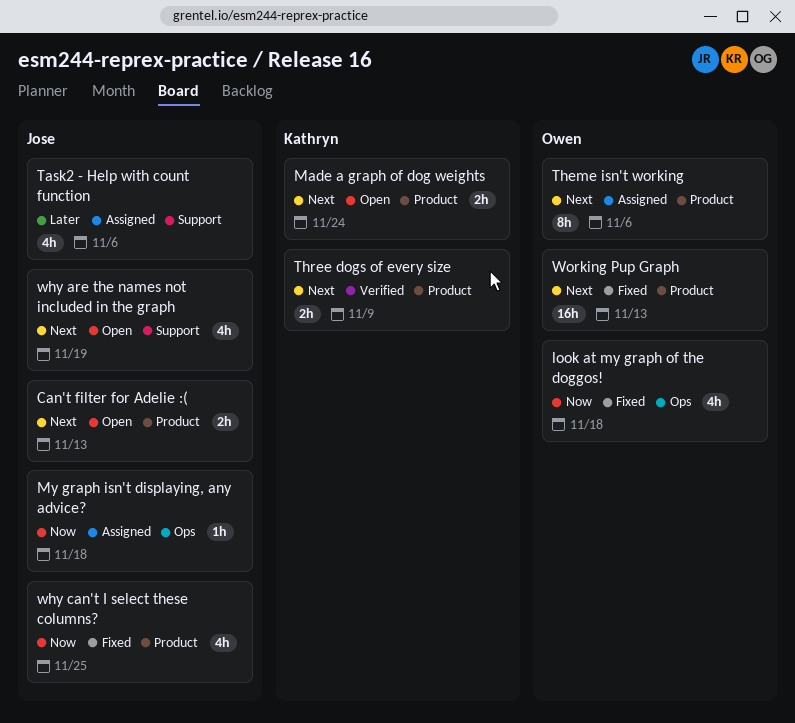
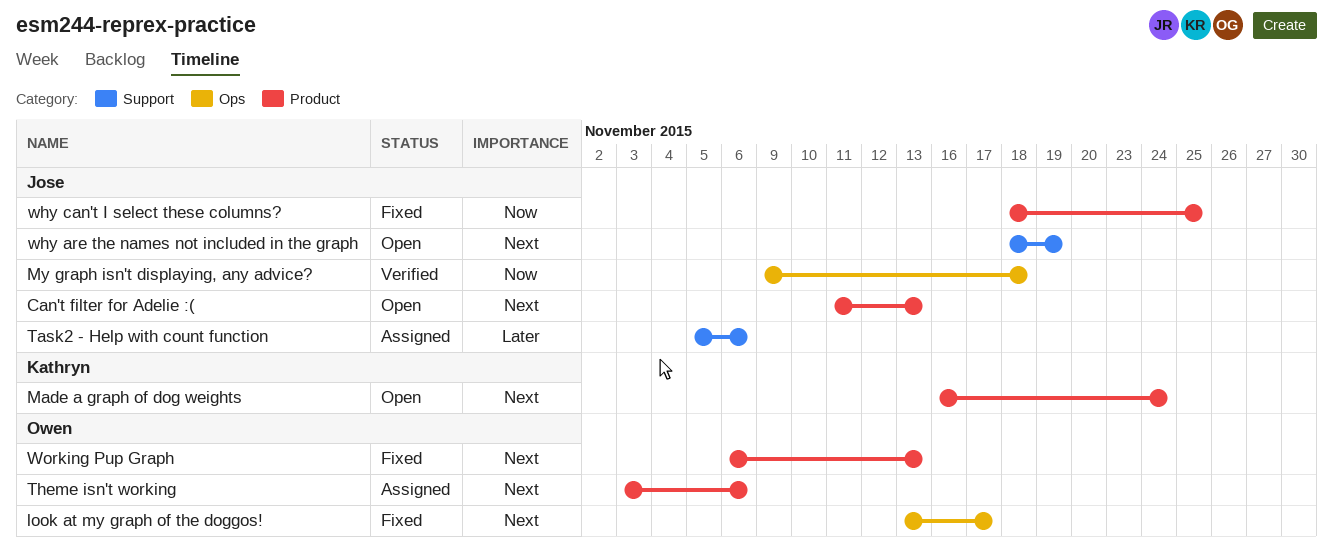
look at my graph of the doggos!, priority: Now -> Next
look at my graph of the doggos!, due: Nov 18 -> Nov 17
My graph isn't displaying, any advice?, status: Assigned -> Verified
Three dogs of every size: present -> none

